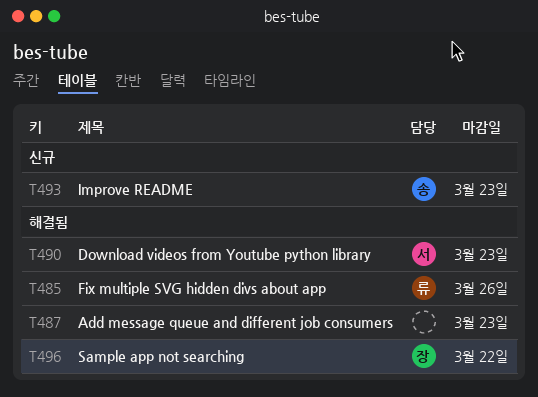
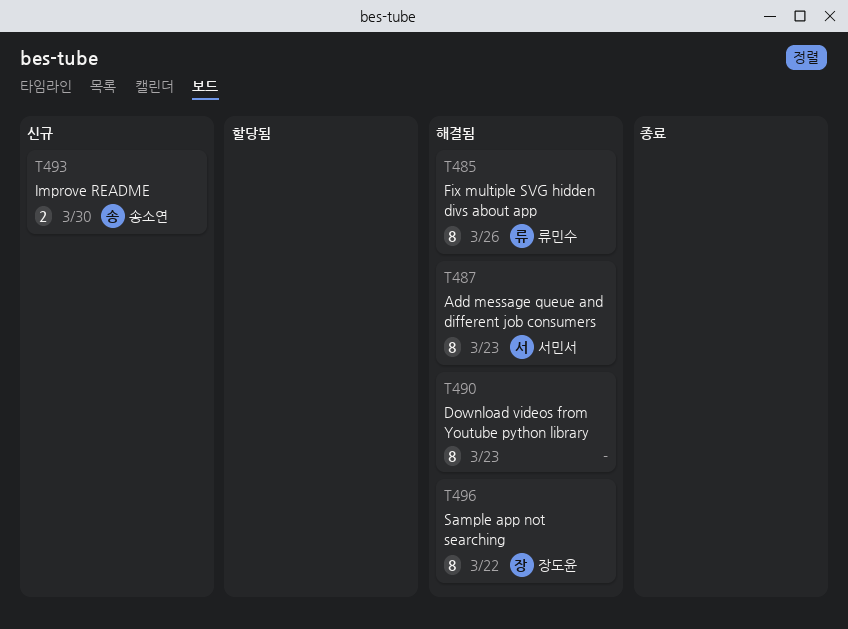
T487, owner: none -> 서민서
T490, owner: 서민서 -> none
T493, due: Mar 23 -> Mar 30

